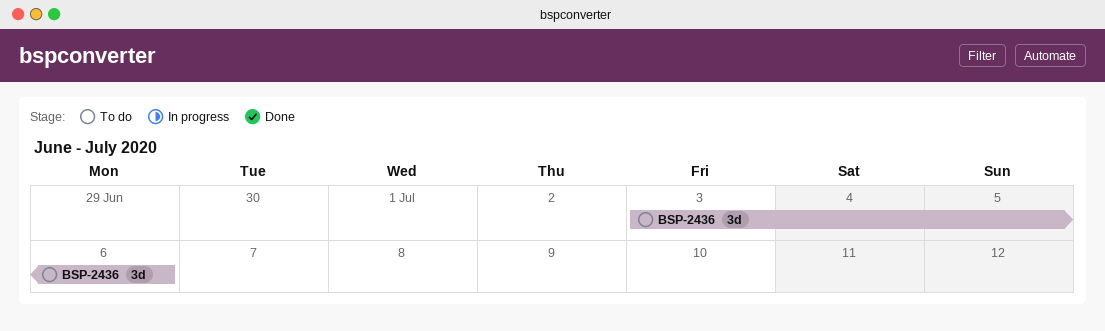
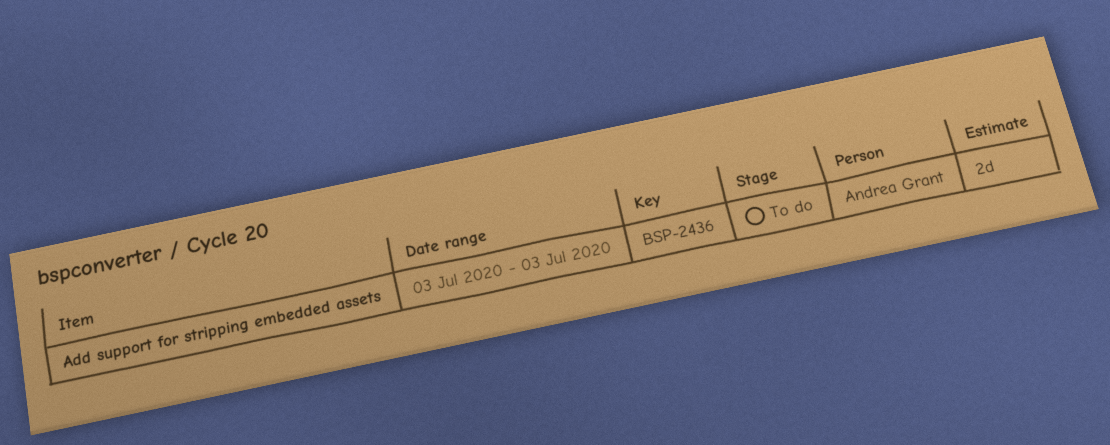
BSP-2436, estimate: 3d -> 2d
BSP-2436, due: Jul 6 -> Jul 3

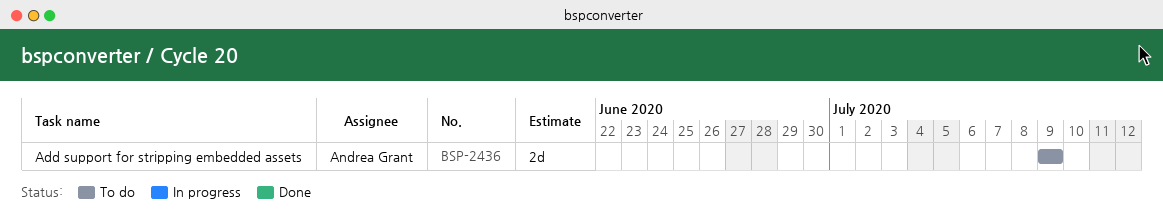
BSP-2436, start: Jul 3 -> Jul 9
BSP-2436, due: Jul 3 -> Jul 9

